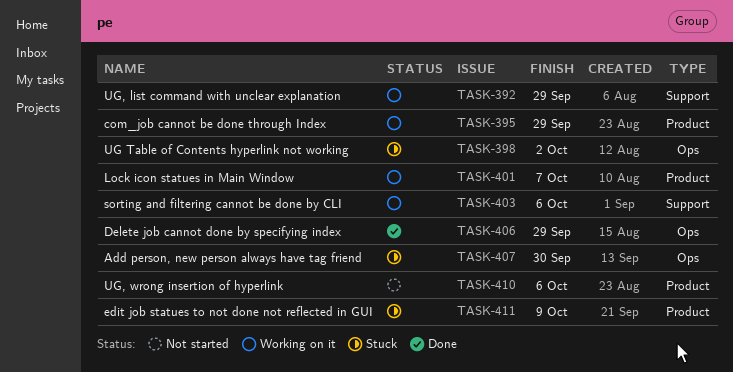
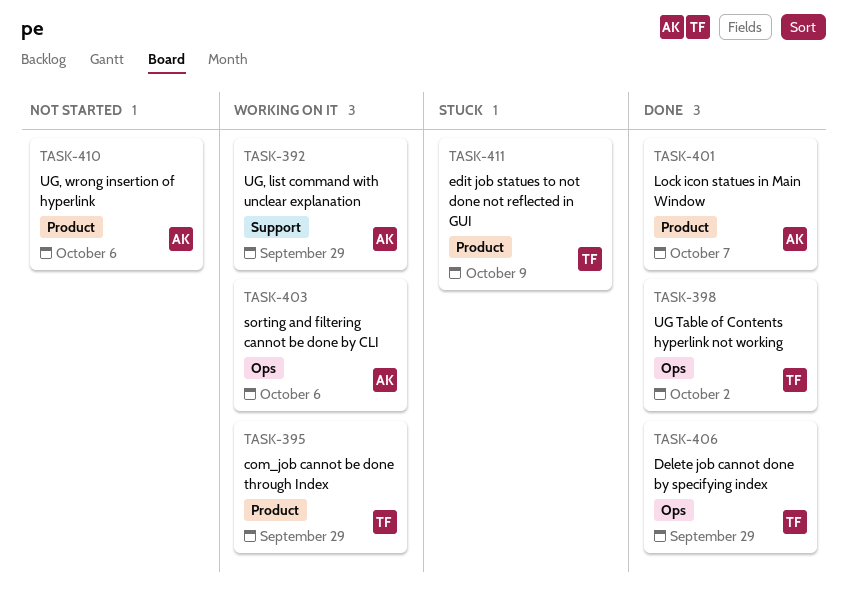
TASK-398, status: Stuck -> Done
TASK-401, status: Working on it -> Done
TASK-403, label: Support -> Ops
TASK-407: present -> none

